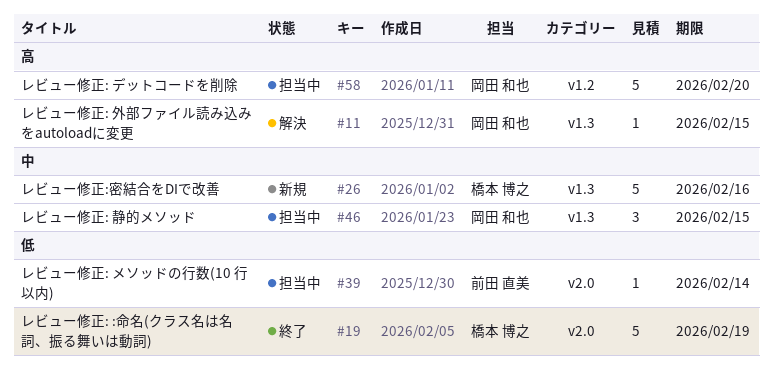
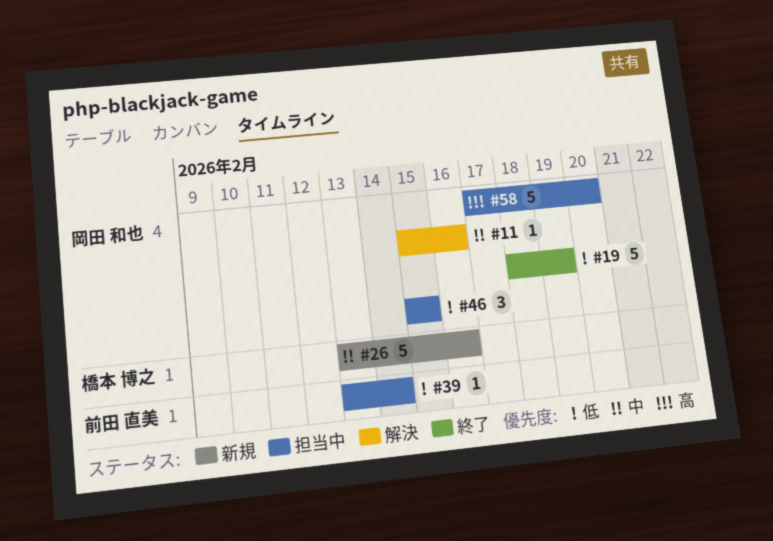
#11, priority: 高 -> 中
#11, due: Feb 15 -> Feb 16
#19, owner: 橋本 博之 -> 岡田 和也
#46, priority: 中 -> 低

